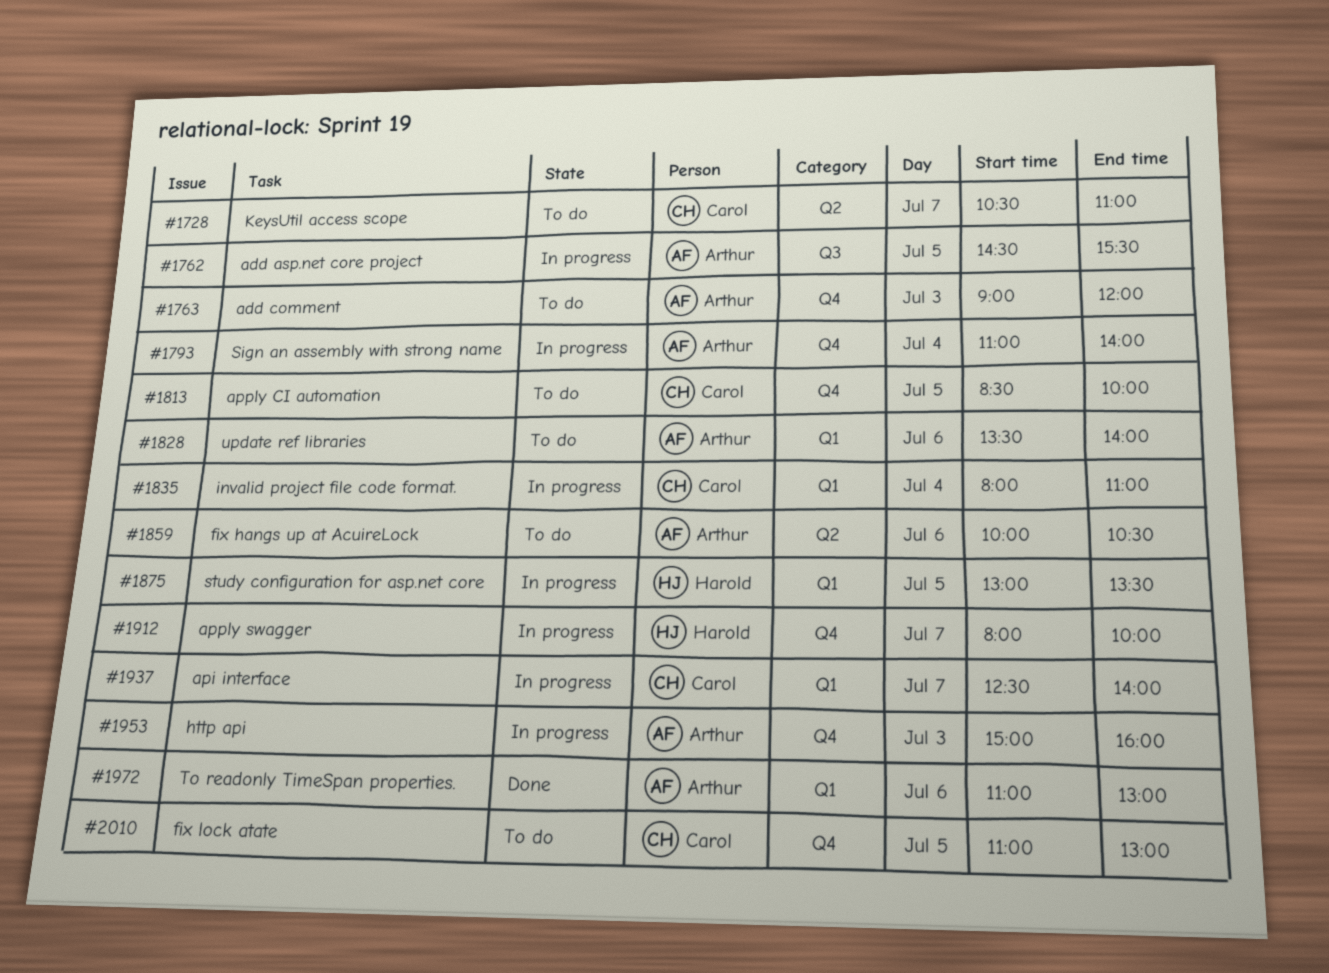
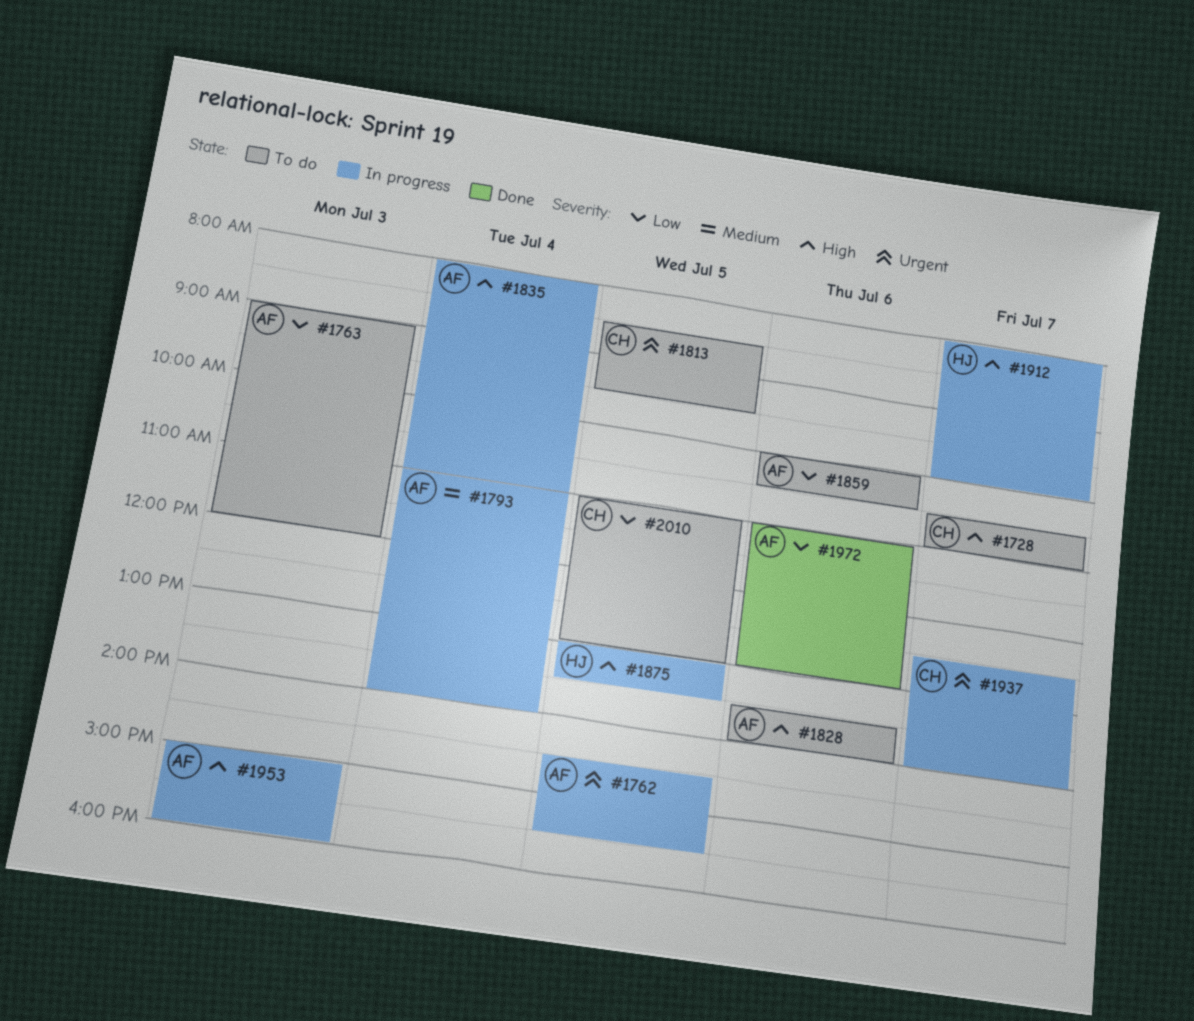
#1813, ends: 10:00 -> 09:30
#1835, owner: Carol -> Arthur

